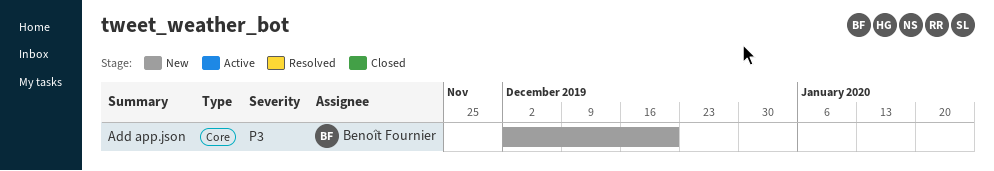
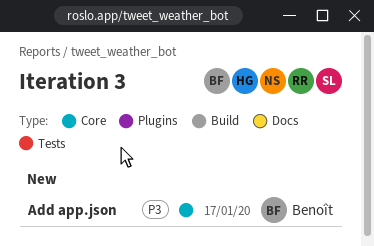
Add app.json, due: Dec 20 -> Jan 17

